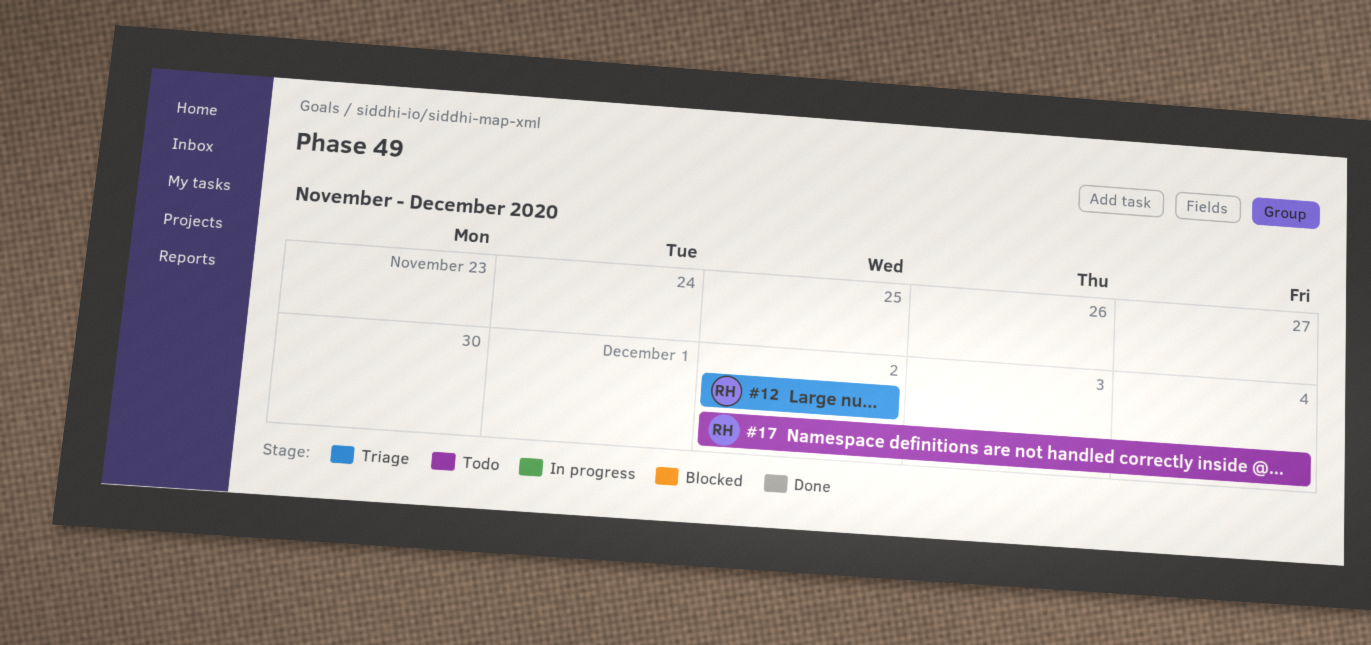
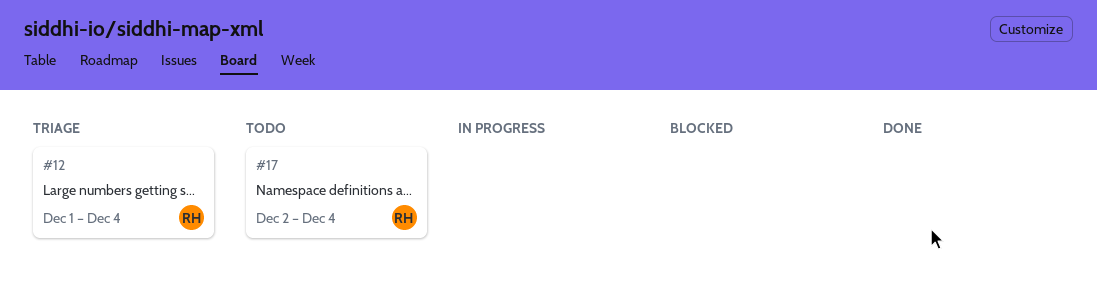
#12, start: Dec 2 -> Dec 1
#12, due: Dec 2 -> Dec 4

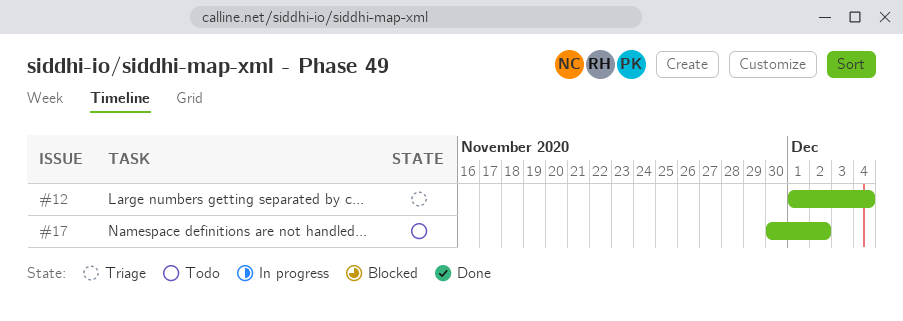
#17, start: Dec 2 -> Nov 30
#17, due: Dec 4 -> Dec 2

